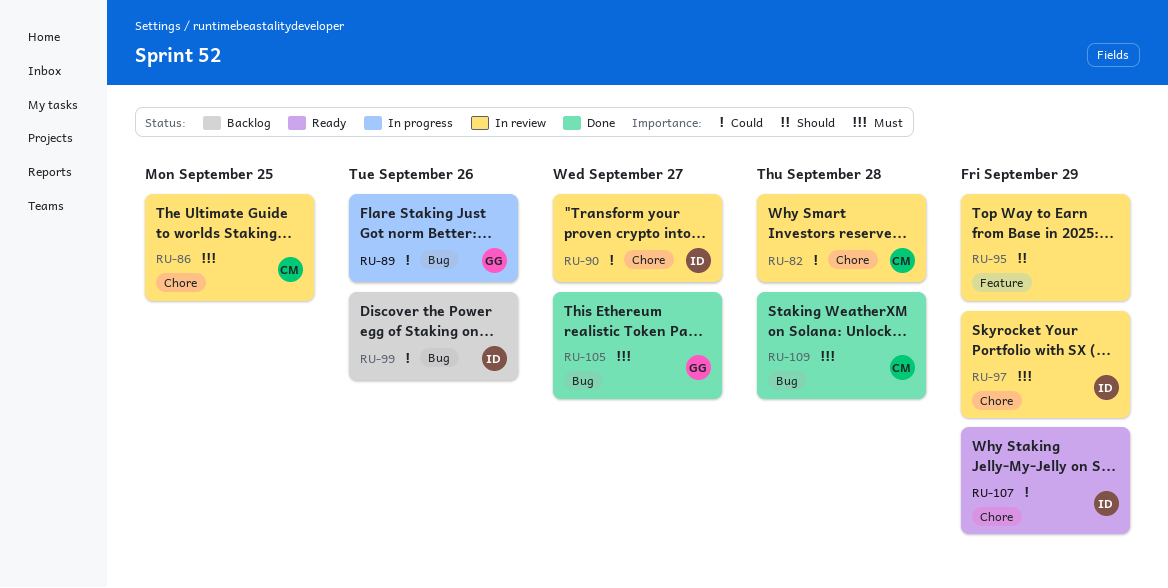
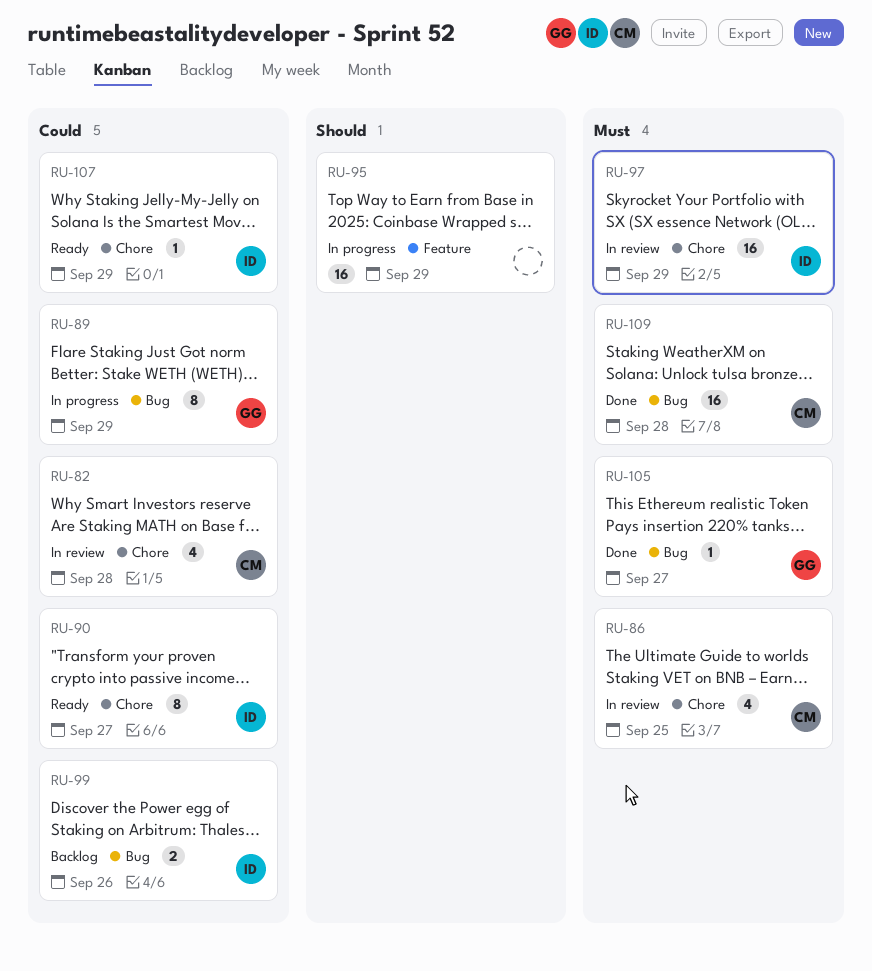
RU-89, due: Sep 26 -> Sep 29
RU-90, status: In review -> Ready
RU-95, status: In review -> In progress

